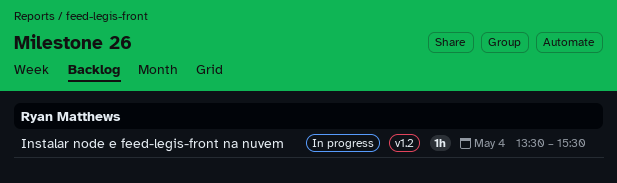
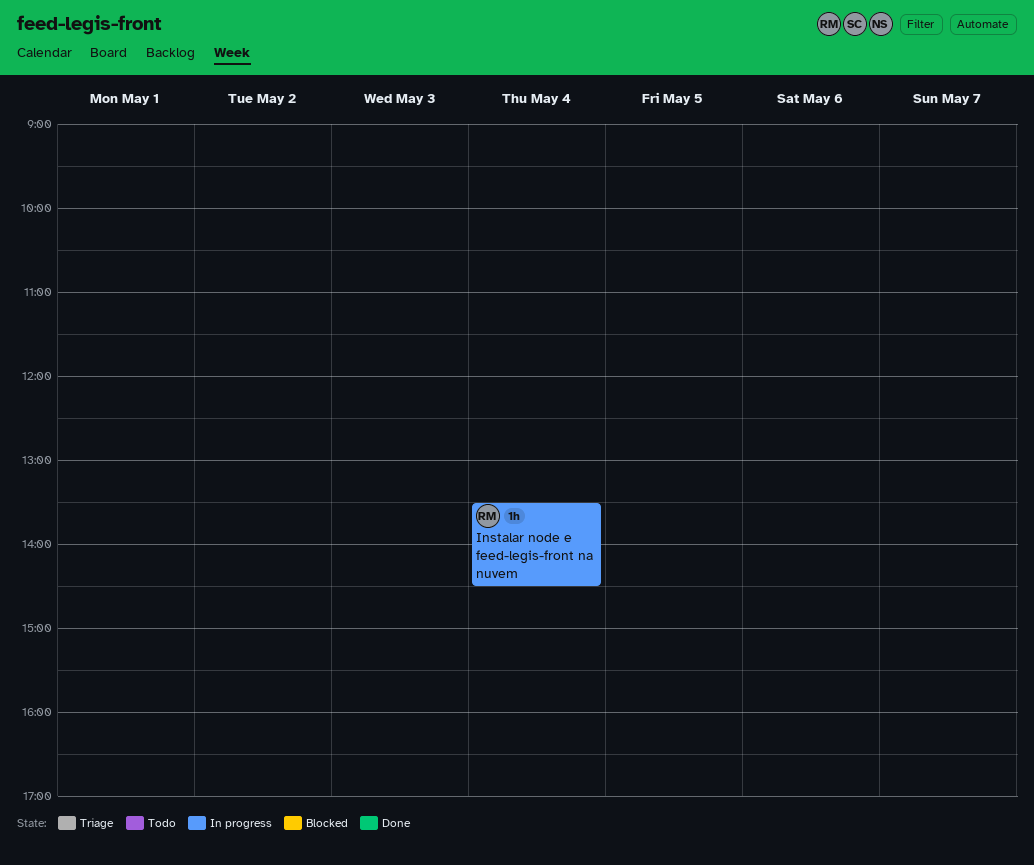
Instalar node e feed-legis-front na nuvem, ends: 15:30 -> 14:30

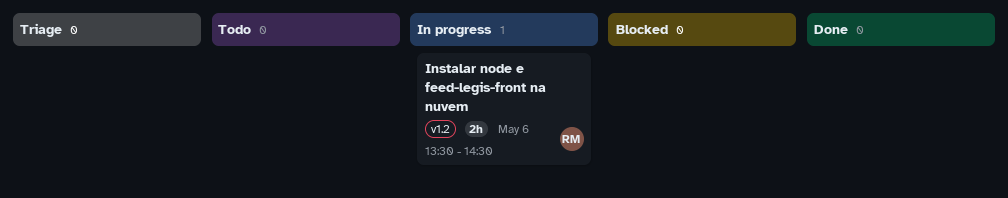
Instalar node e feed-legis-front na nuvem, estimate: 1h -> 2h
Instalar node e feed-legis-front na nuvem, day: May 4 -> May 6

